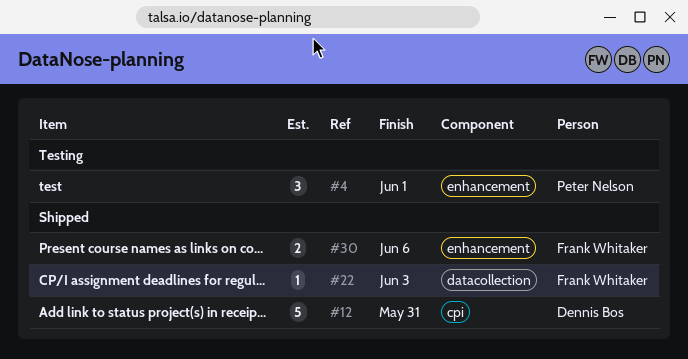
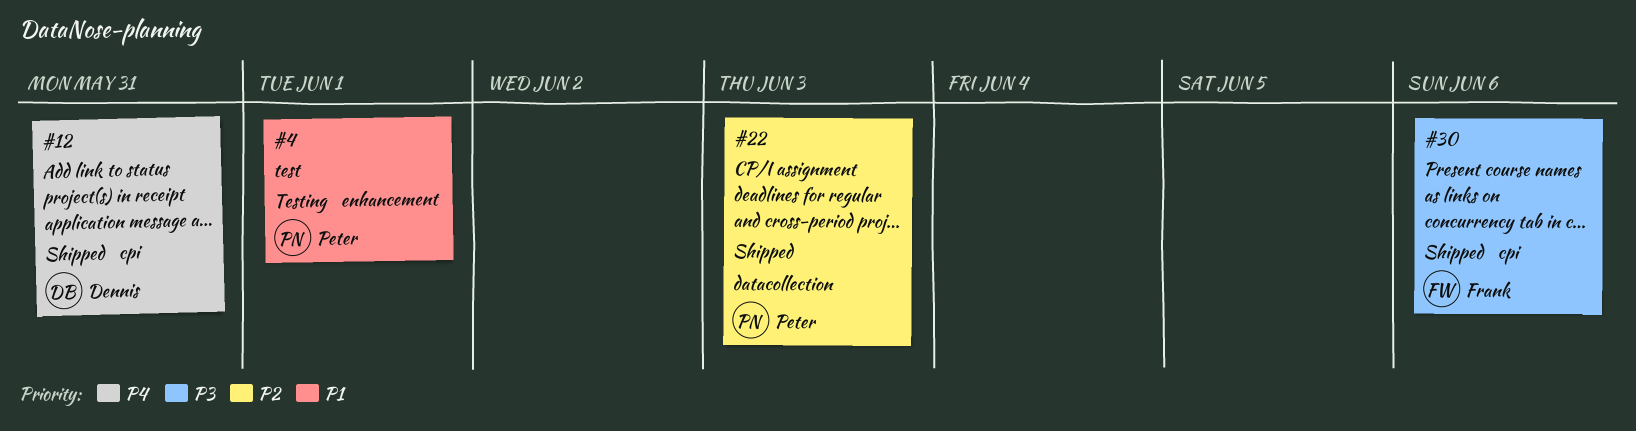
#22, owner: Frank Whitaker -> Peter Nelson
#30, label: enhancement -> cpi

